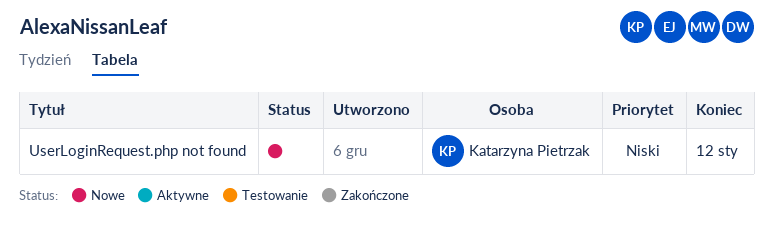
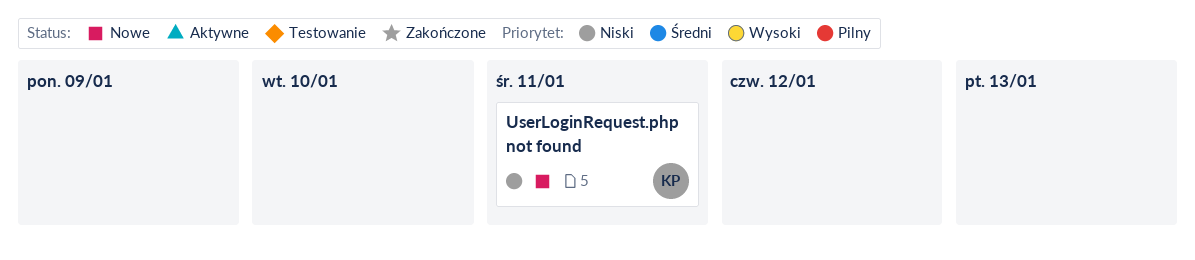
UserLoginRequest.php not found, due: Jan 12 -> Jan 11

